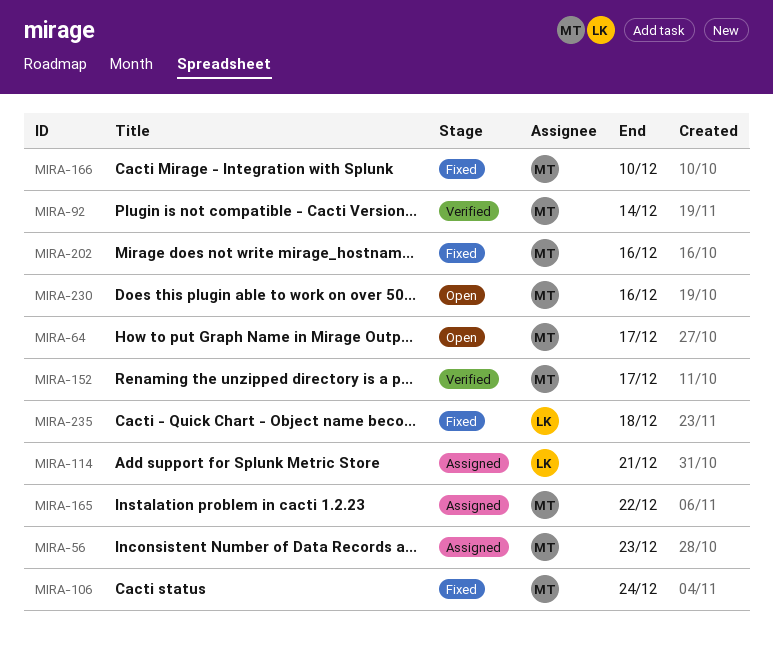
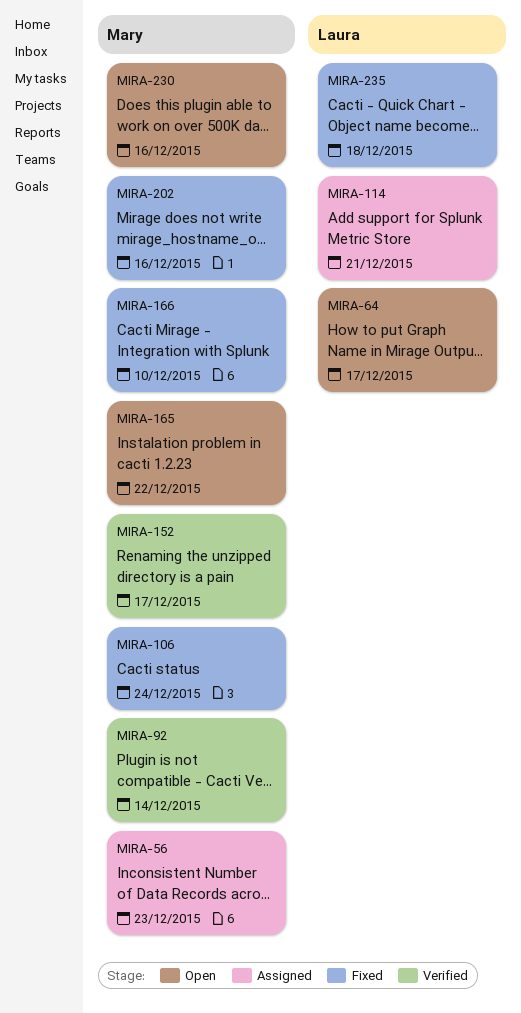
MIRA-64, owner: Mary -> Laura
MIRA-165, status: Assigned -> Open

